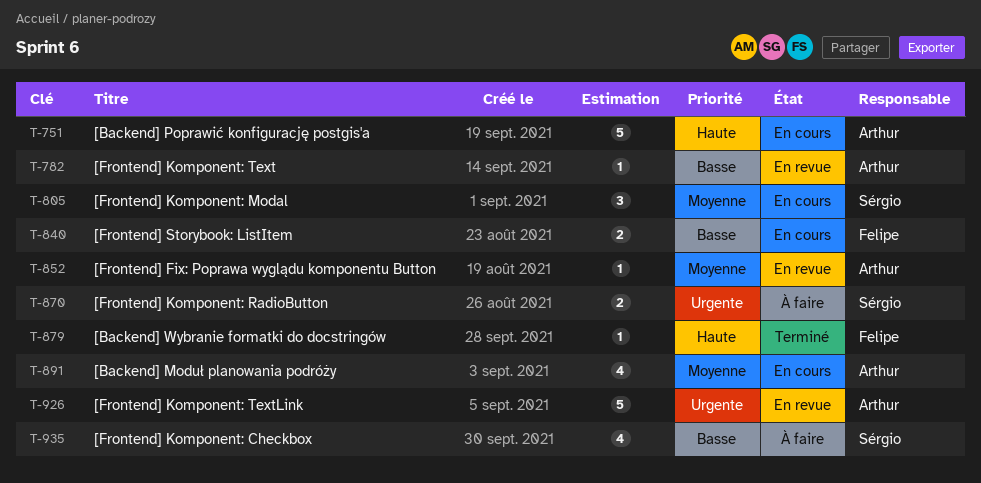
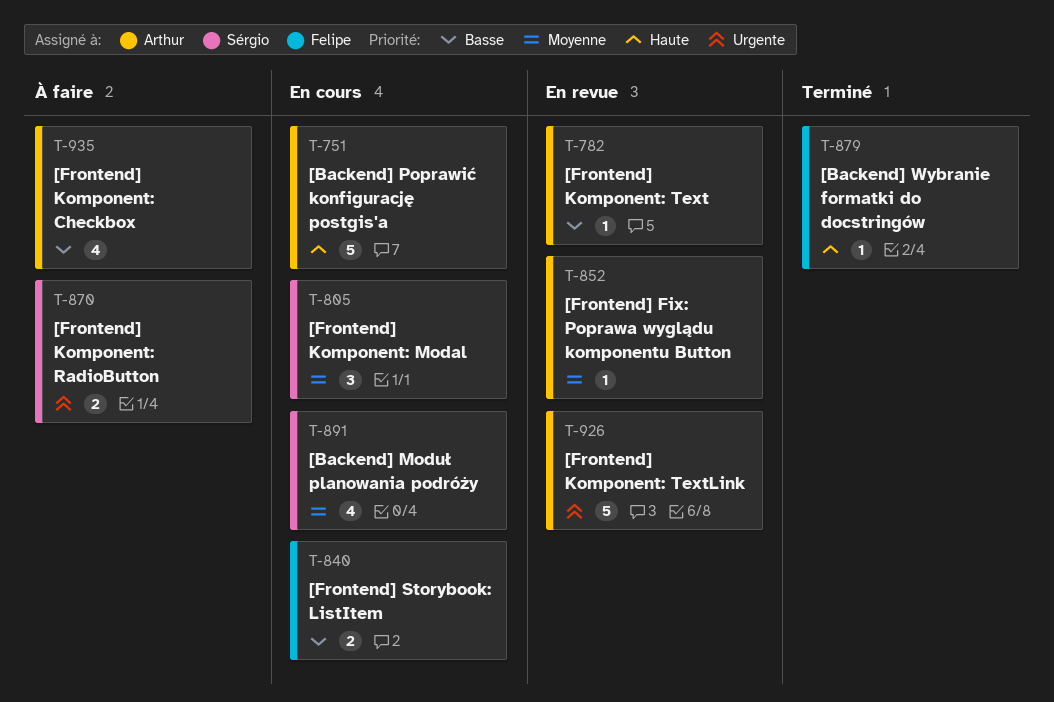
T-891, owner: Arthur -> Sérgio
T-935, owner: Sérgio -> Arthur

